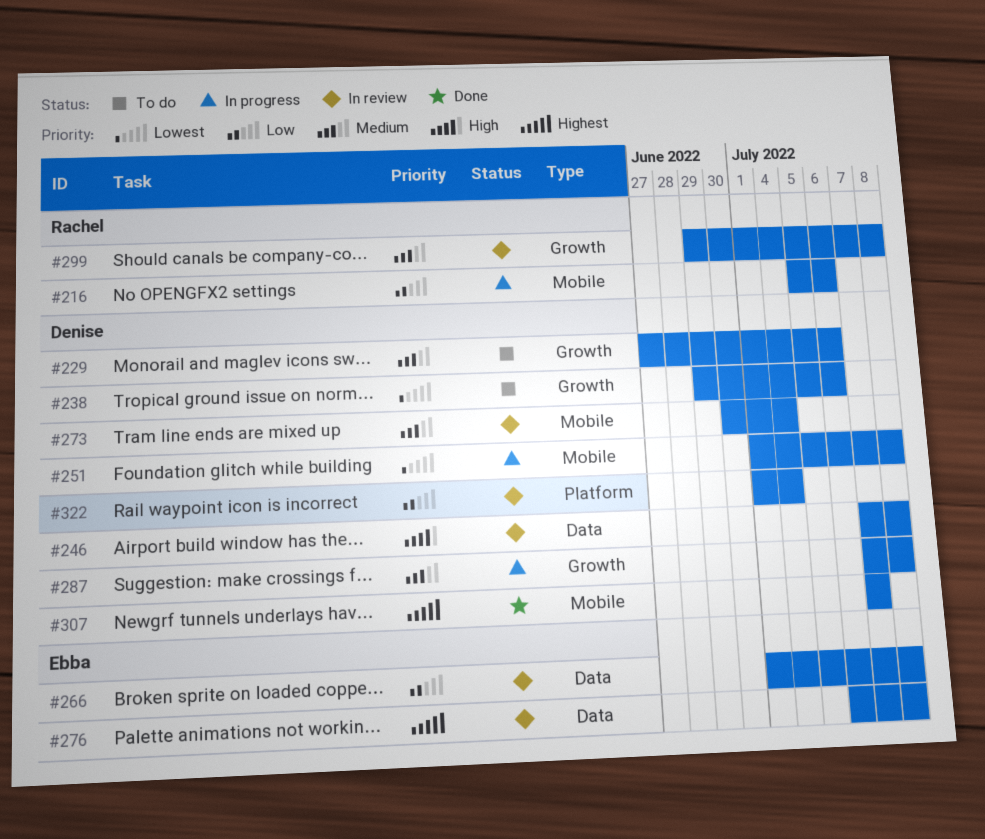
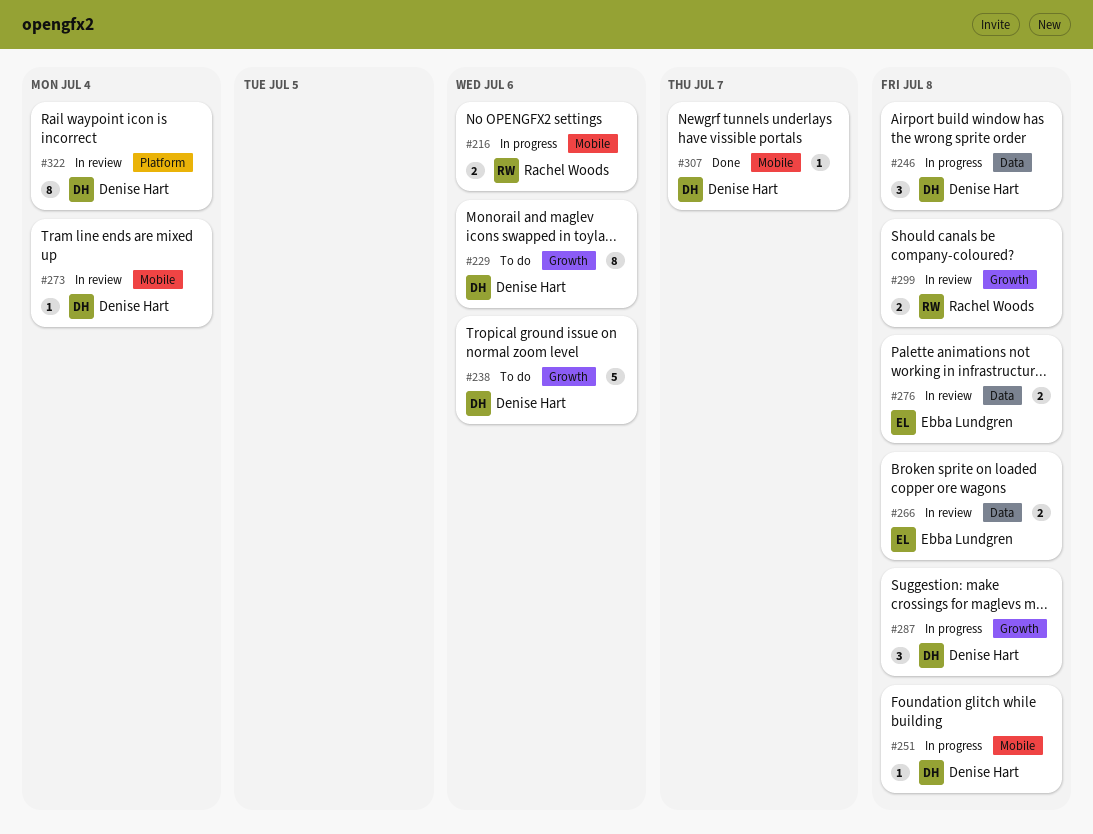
#246, status: In review -> In progress

